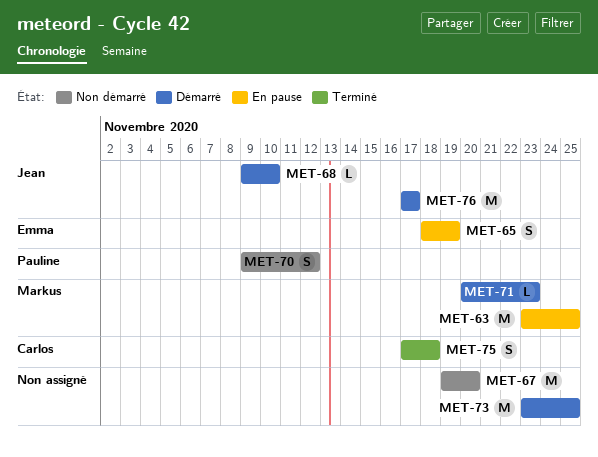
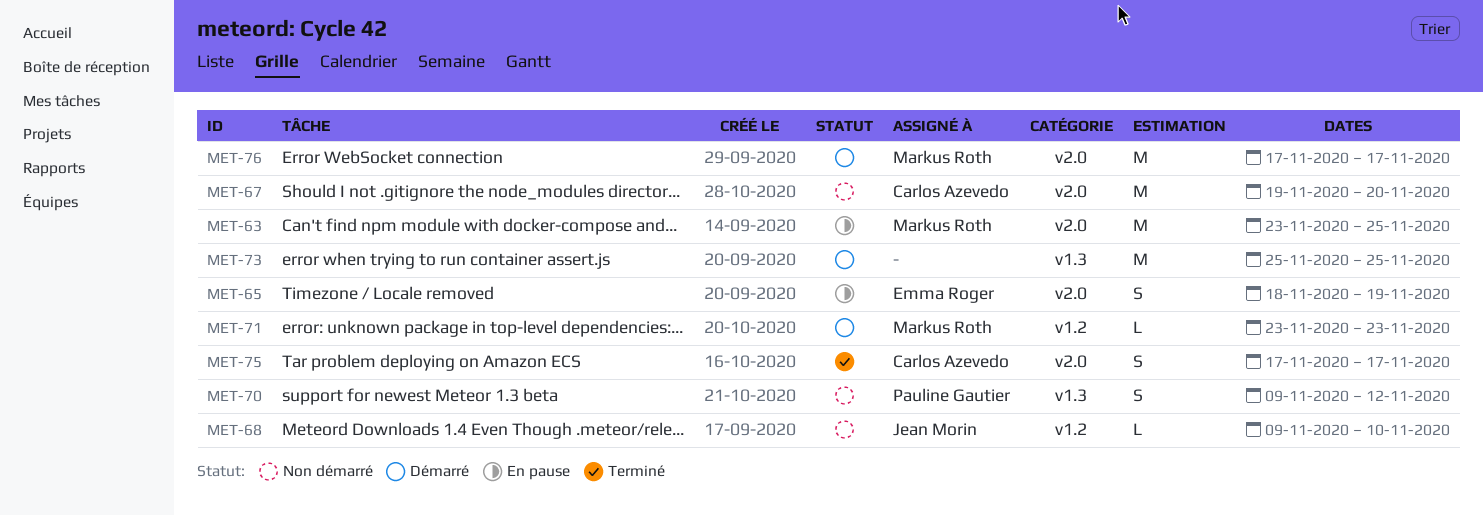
MET-67, owner: none -> Carlos Azevedo
MET-68, status: Démarré -> Non démarré
MET-71, start: Nov 20 -> Nov 23
MET-73, start: Nov 23 -> Nov 25
MET-75, due: Nov 18 -> Nov 17
MET-76, owner: Jean Morin -> Markus Roth

